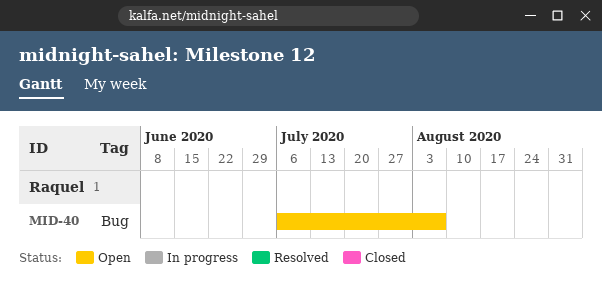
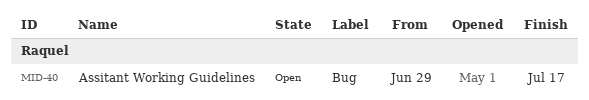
MID-40, start: Jul 6 -> Jun 29
MID-40, due: Aug 7 -> Jul 17

